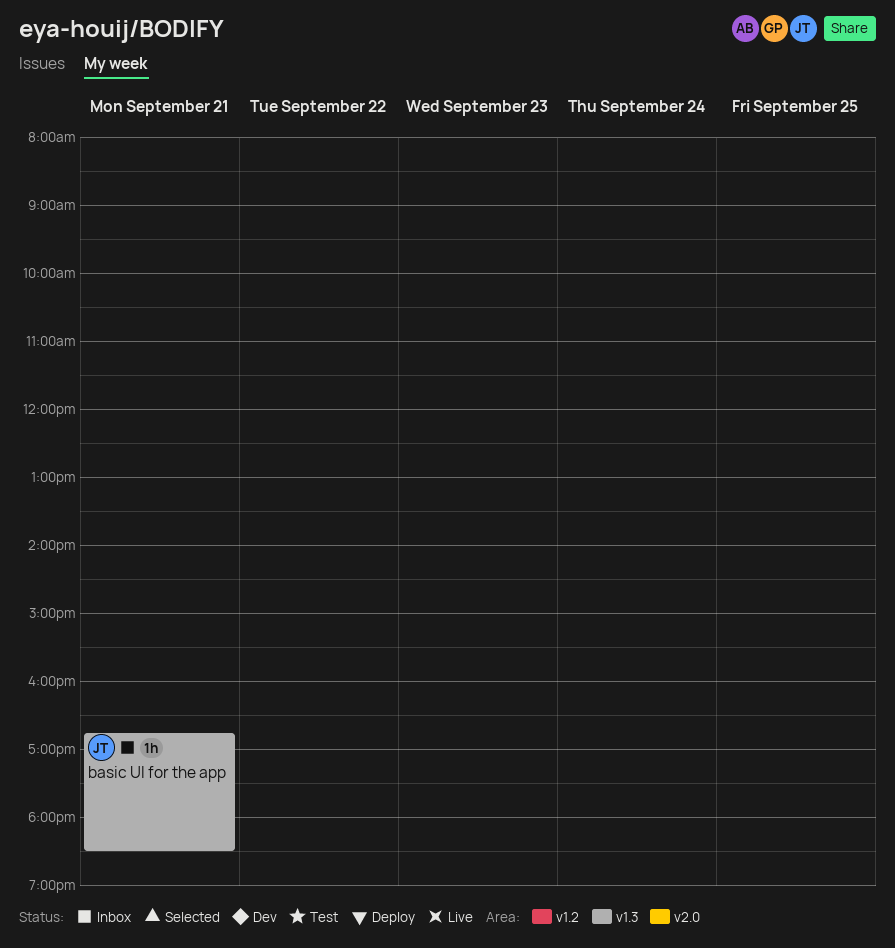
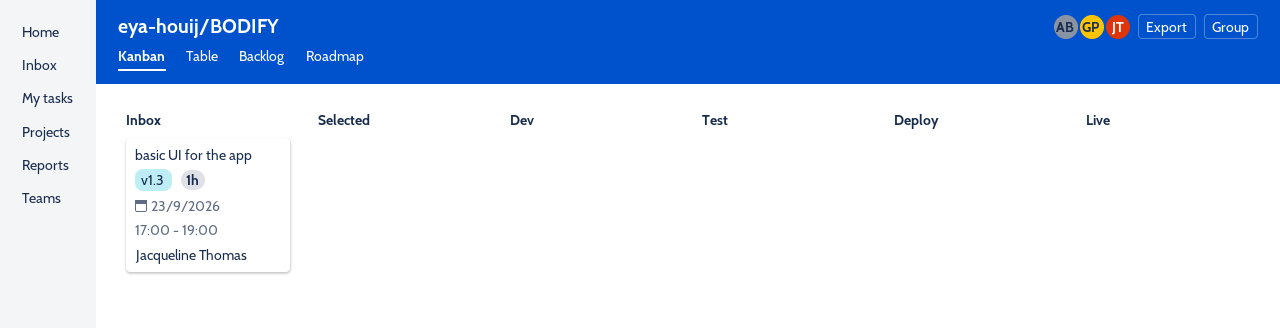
basic UI for the app, day: Sep 21 -> Sep 23
basic UI for the app, begins: 16:45 -> 17:00
basic UI for the app, ends: 18:30 -> 19:00

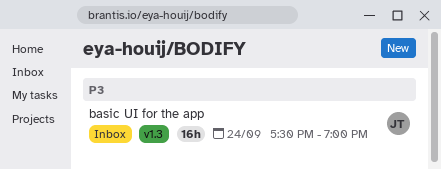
basic UI for the app, estimate: 1h -> 16h
basic UI for the app, day: Sep 23 -> Sep 24
basic UI for the app, begins: 17:00 -> 17:30

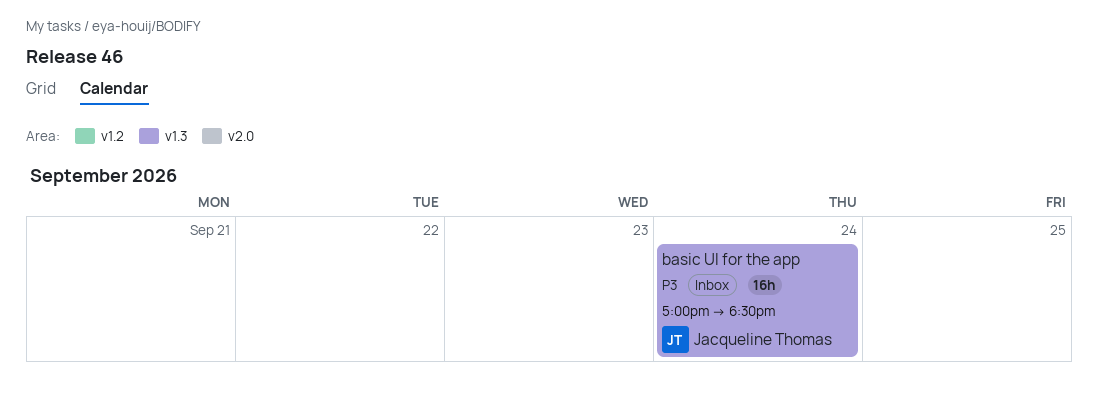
basic UI for the app, begins: 17:30 -> 17:00
basic UI for the app, ends: 19:00 -> 18:30

